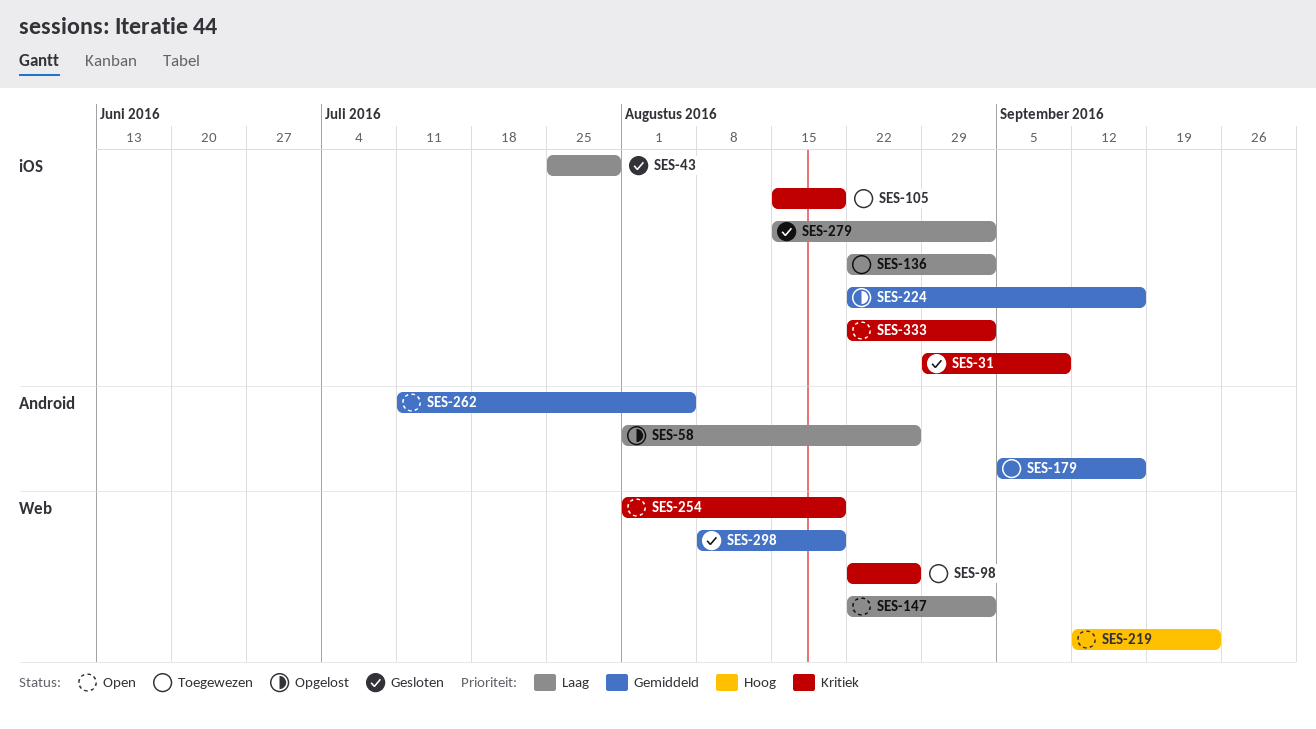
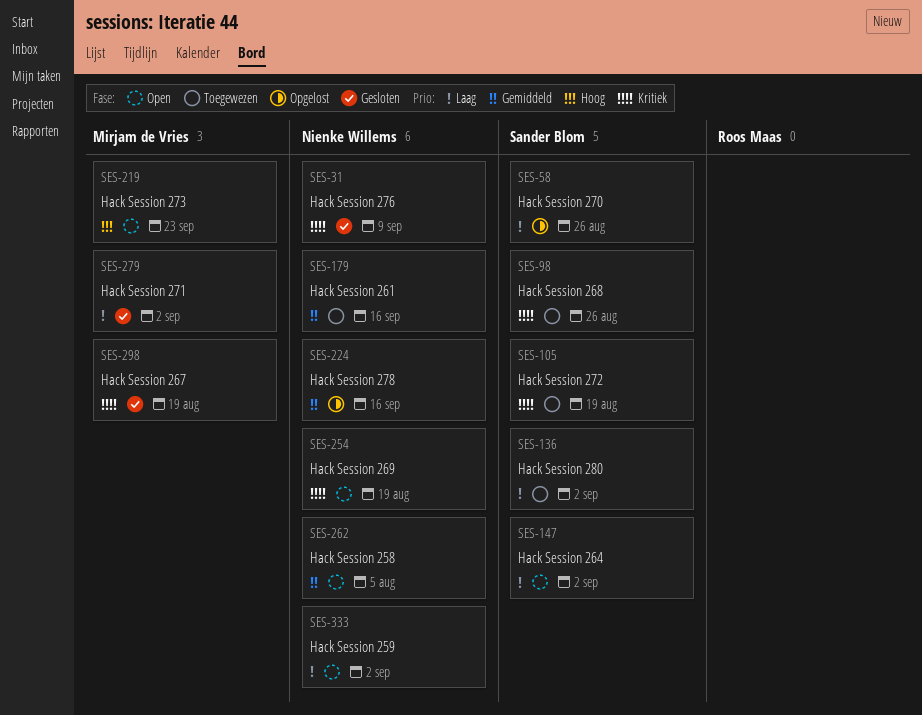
SES-43: present -> none
SES-298, priority: Gemiddeld -> Kritiek
SES-333, priority: Kritiek -> Laag

